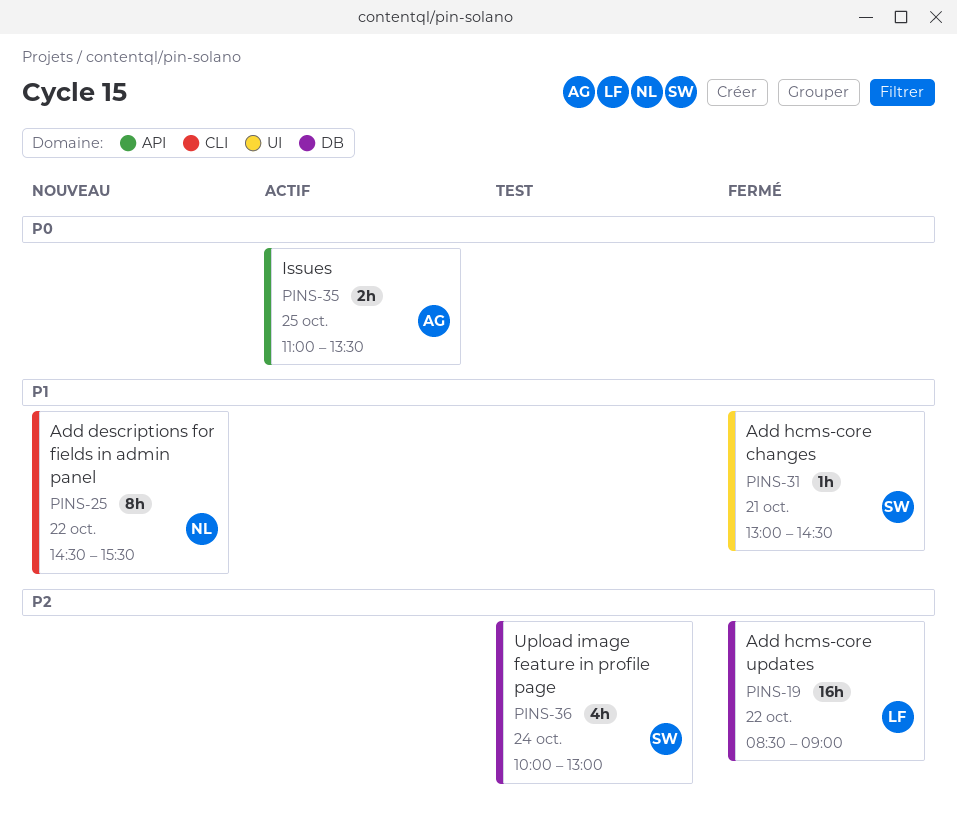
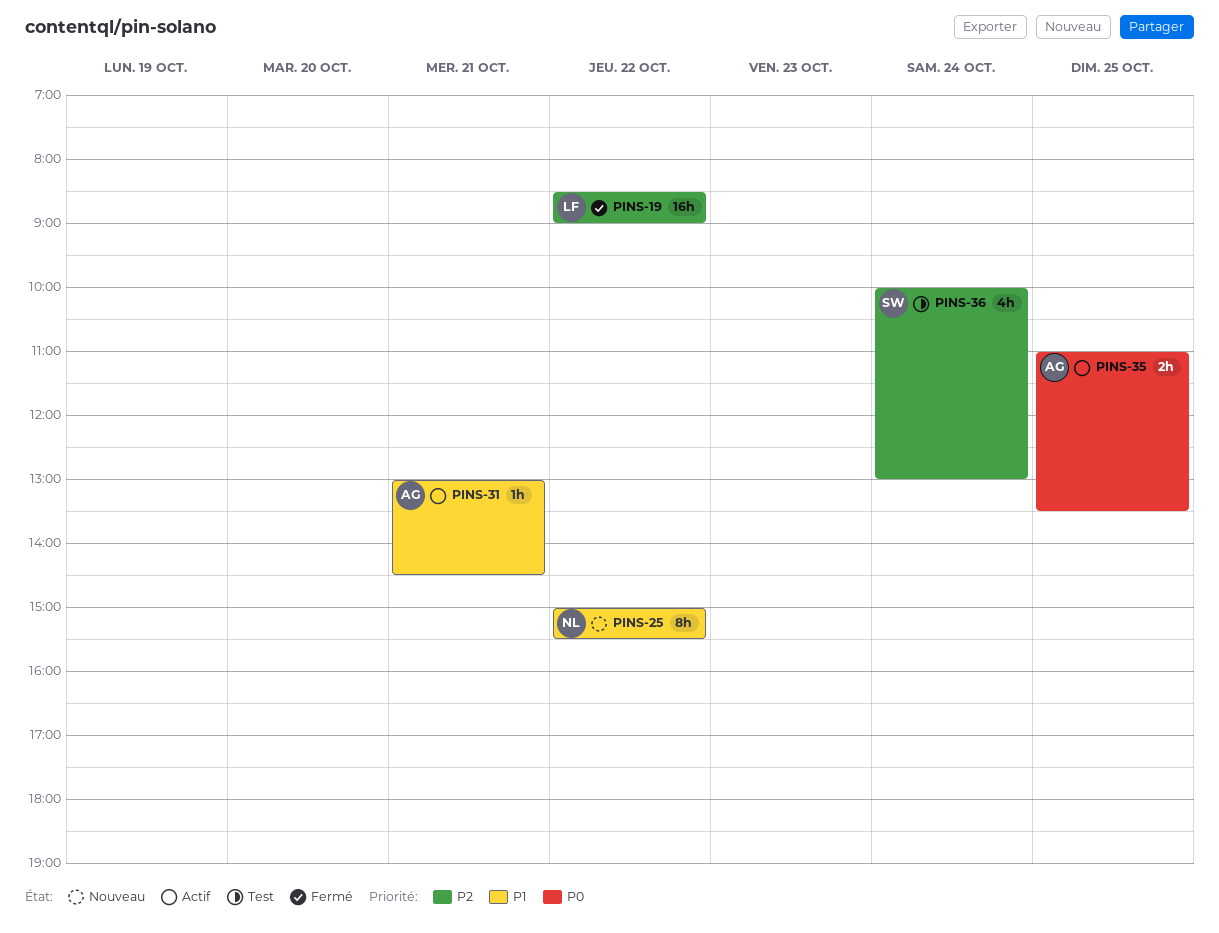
PINS-25, begins: 14:30 -> 15:00
PINS-31, status: Fermé -> Actif
PINS-31, owner: SW -> AG

